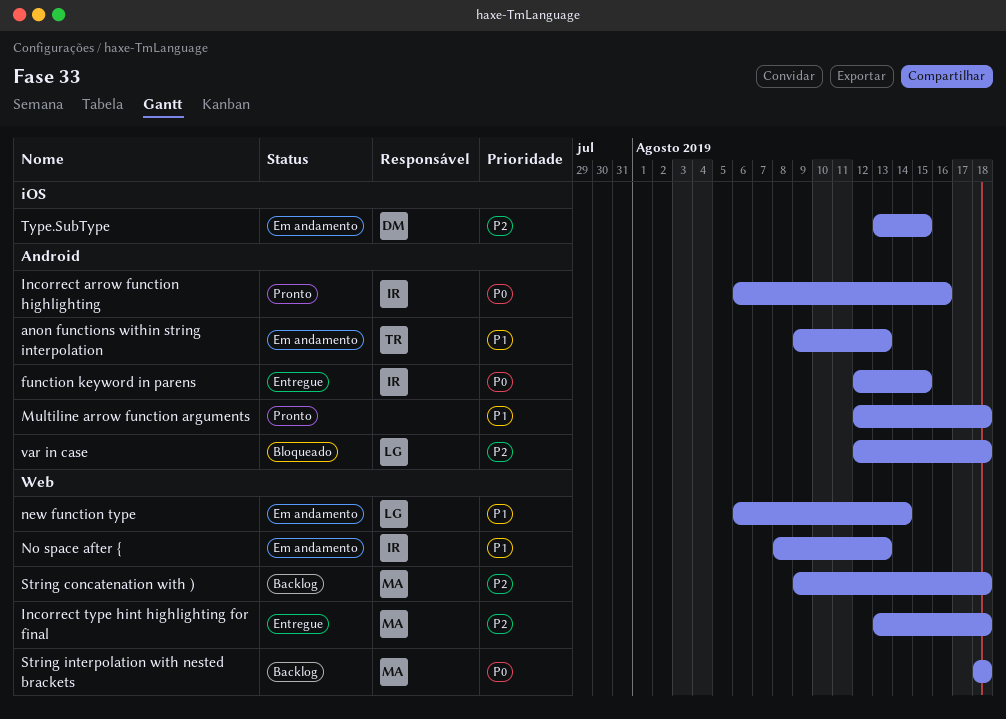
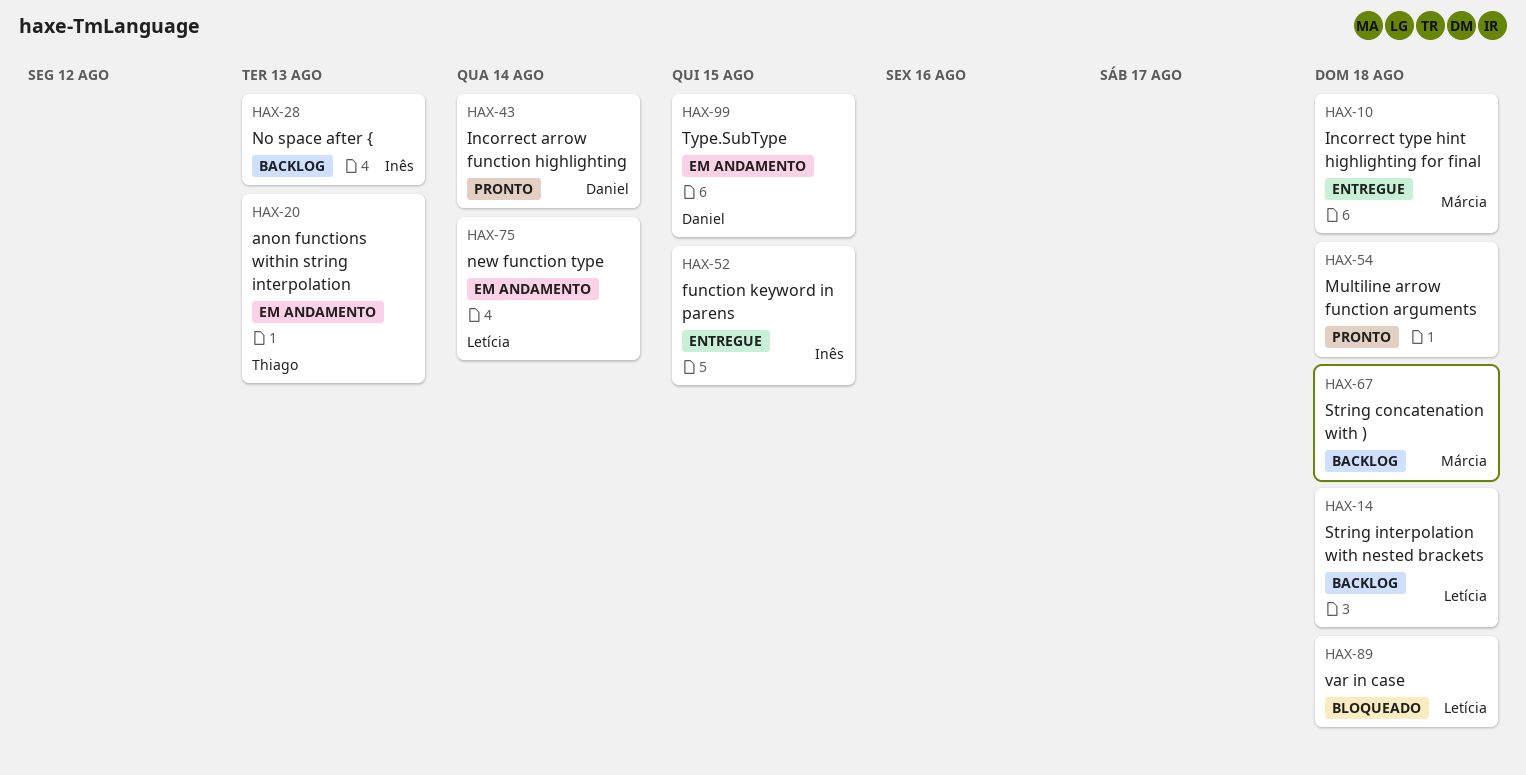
Incorrect arrow function highlighting, owner: Inês -> Daniel
Incorrect arrow function highlighting, due: Aug 16 -> Aug 14
No space after {, status: Em andamento -> Backlog
String interpolation with nested brackets, owner: Márcia -> Letícia

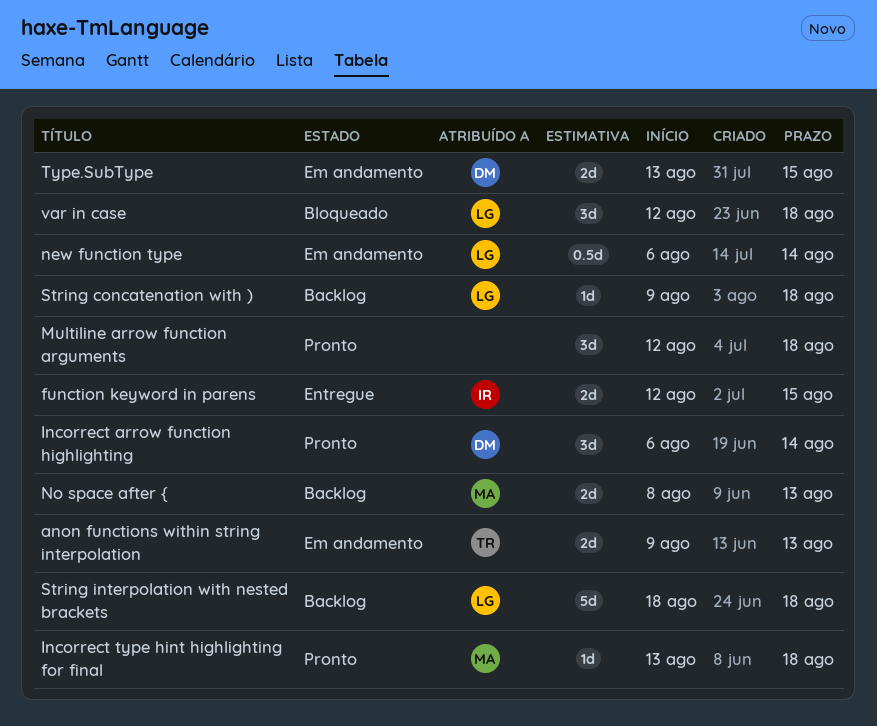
Incorrect type hint highlighting for final, status: Entregue -> Pronto
No space after {, owner: Inês -> Márcia
String concatenation with ), owner: Márcia -> Letícia

